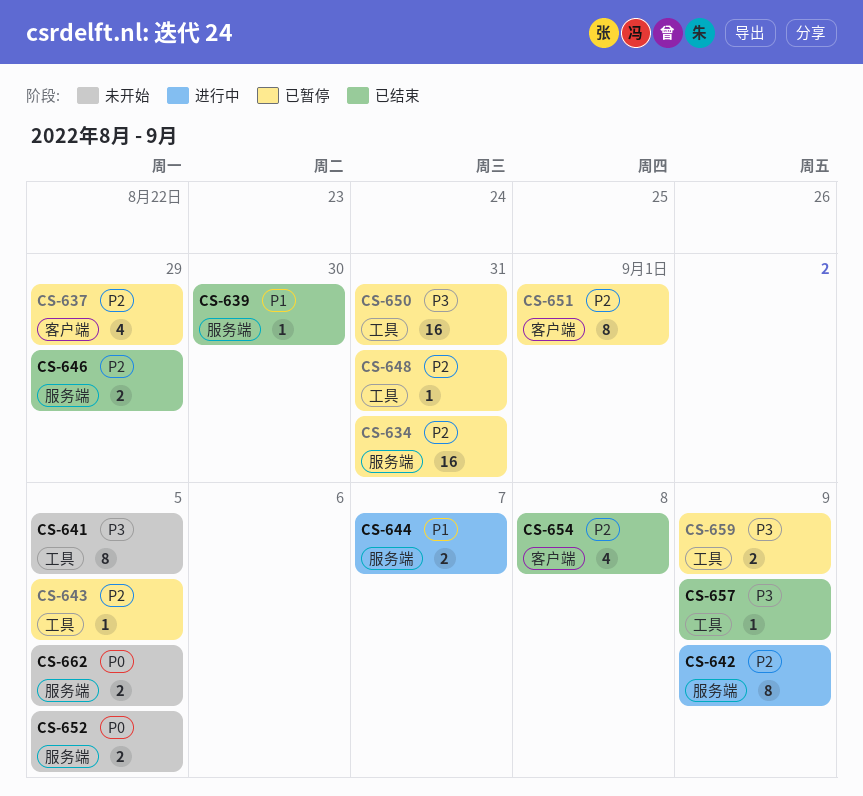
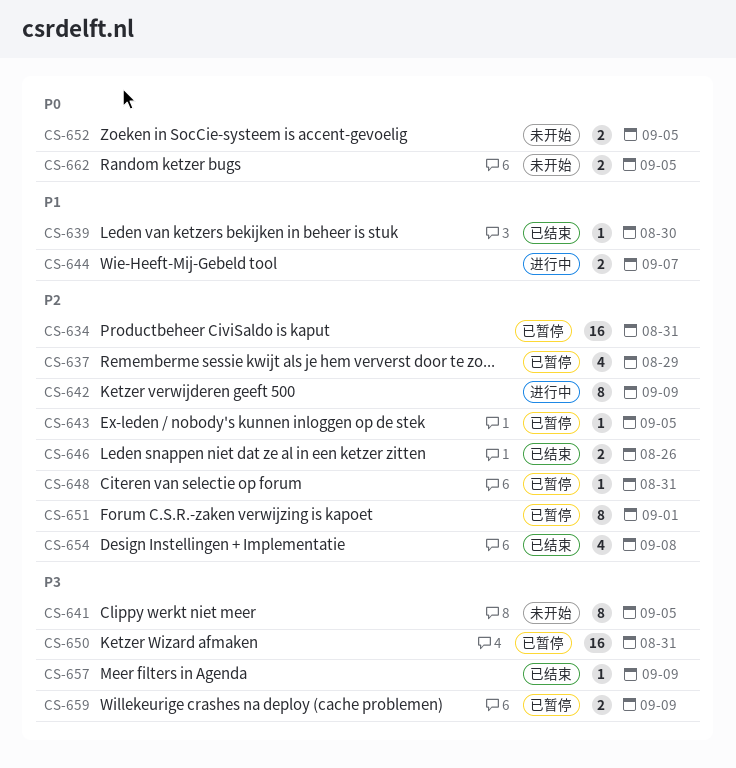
CS-646, due: Aug 29 -> Aug 26

